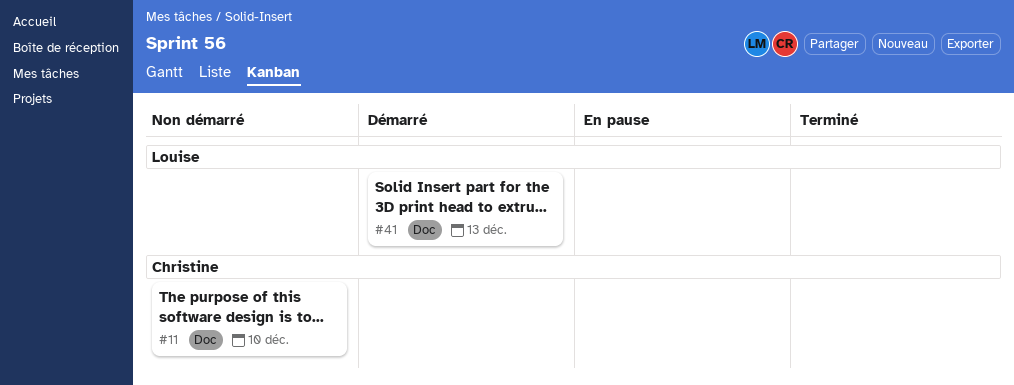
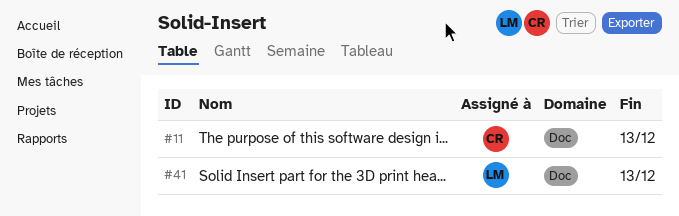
#11, due: Dec 10 -> Dec 13

